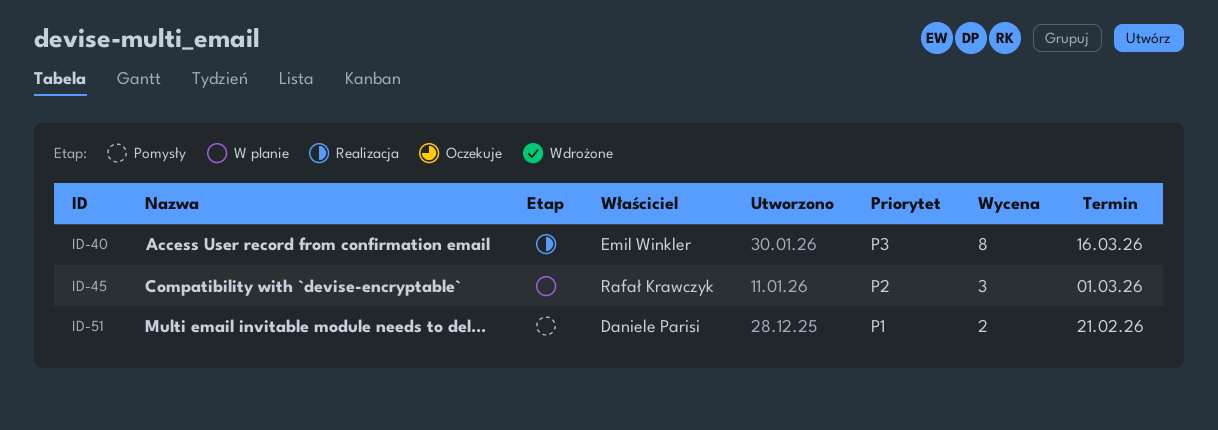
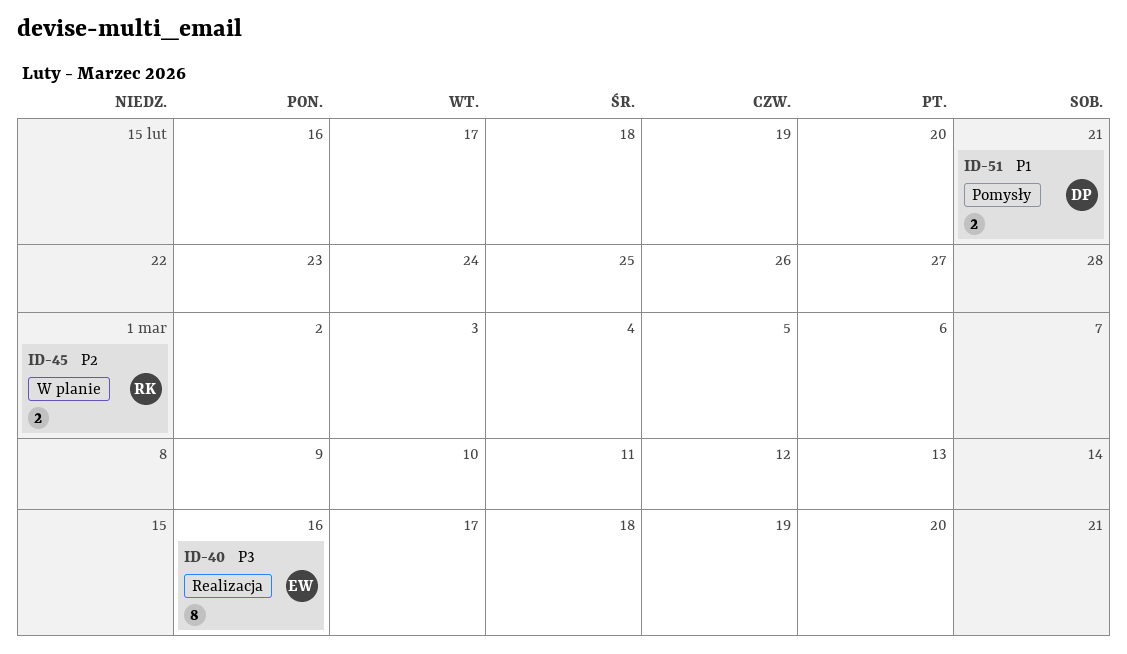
ID-45, estimate: 3 -> 2

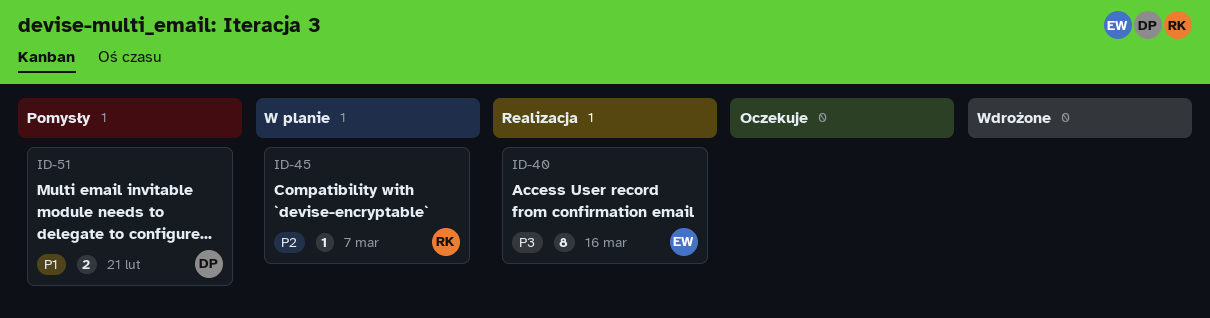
ID-45, estimate: 2 -> 1
ID-45, due: Mar 1 -> Mar 7

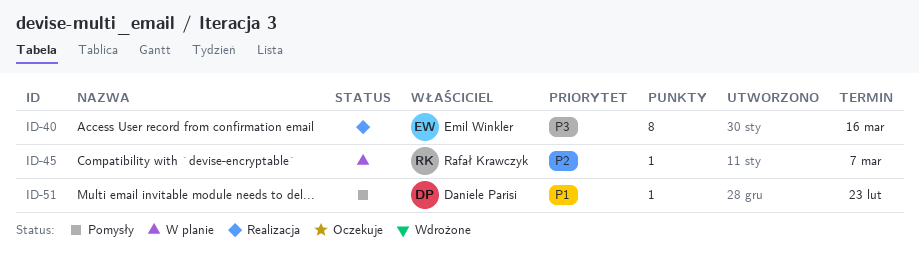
ID-51, estimate: 2 -> 1
ID-51, due: Feb 21 -> Feb 23

